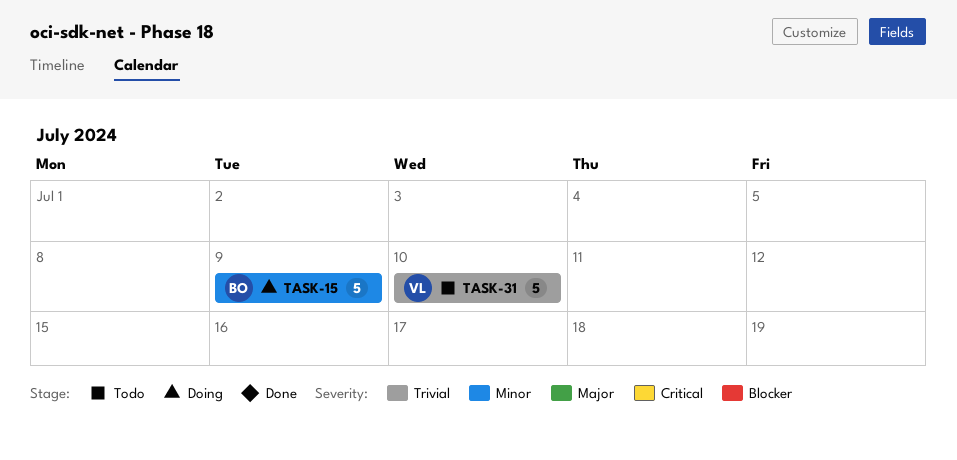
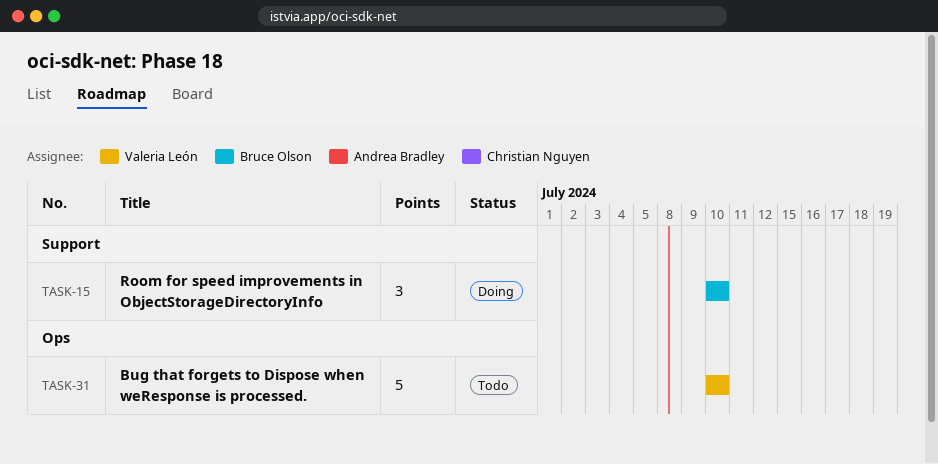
TASK-15, estimate: 5 -> 3
TASK-15, start: Jul 9 -> Jul 10
TASK-15, due: Jul 9 -> Jul 10

